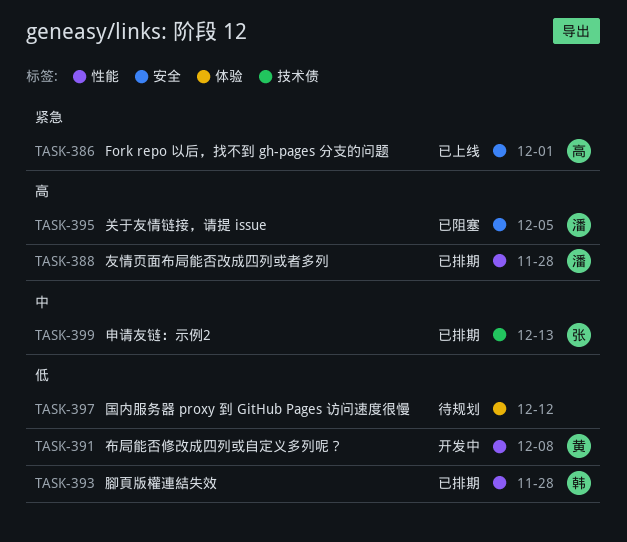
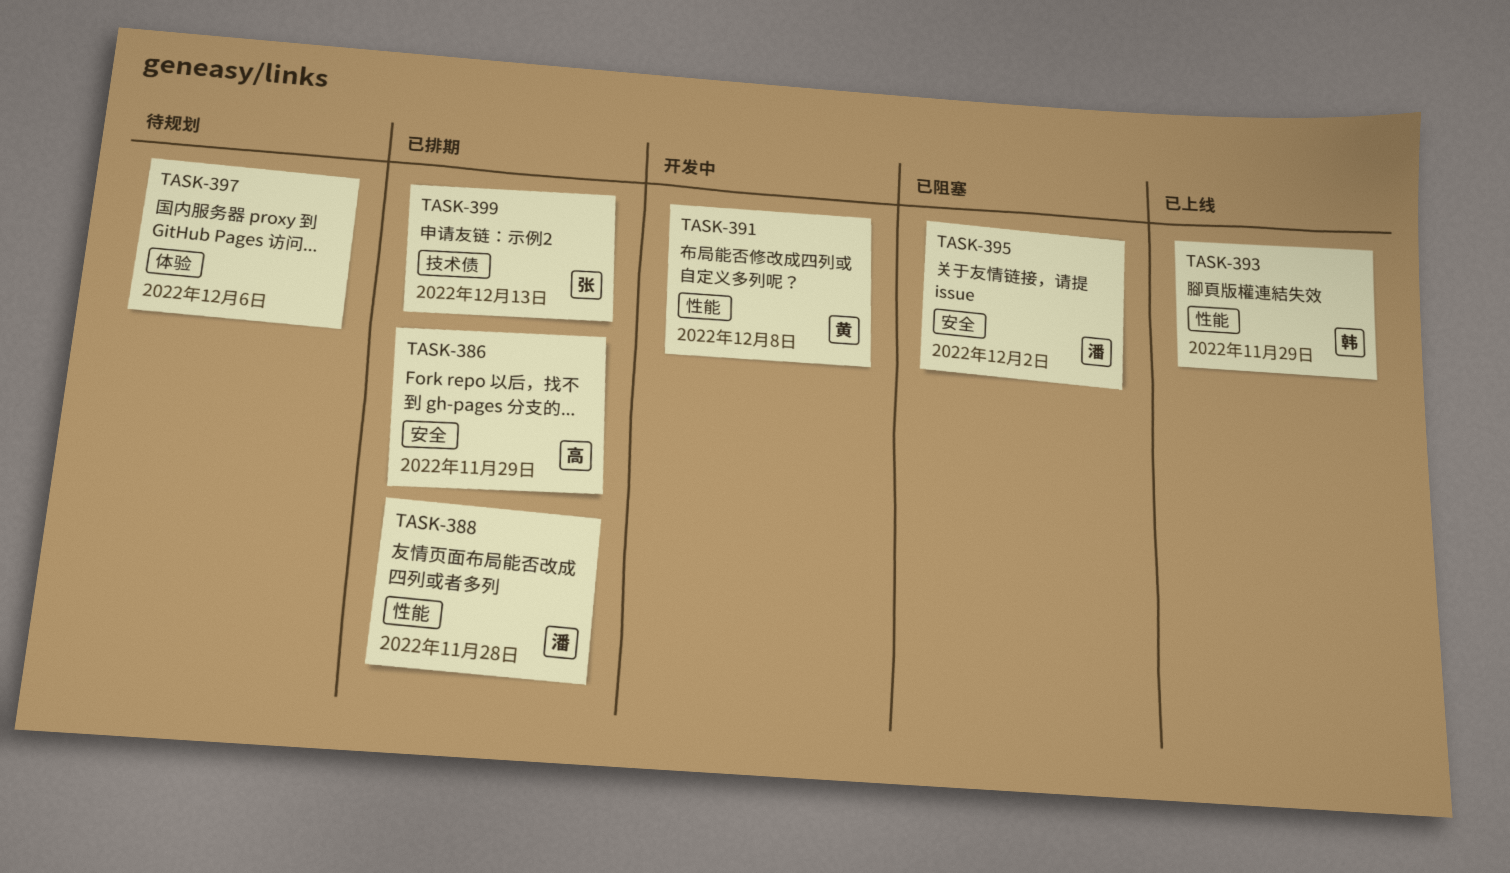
TASK-386, status: 已上线 -> 已排期
TASK-386, due: Dec 1 -> Nov 29
TASK-393, status: 已排期 -> 已上线
TASK-393, due: Nov 28 -> Nov 29
TASK-395, due: Dec 5 -> Dec 2
TASK-397, due: Dec 12 -> Dec 6

